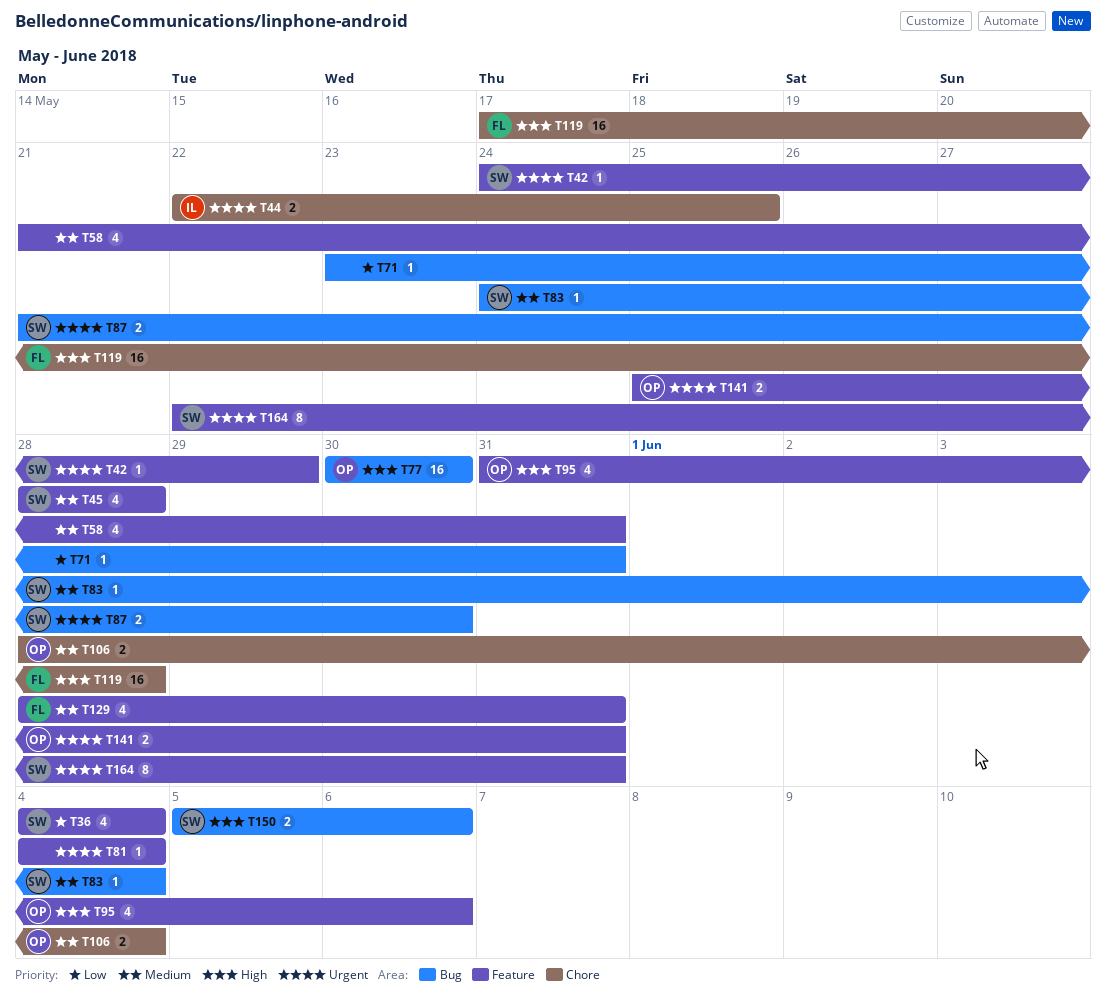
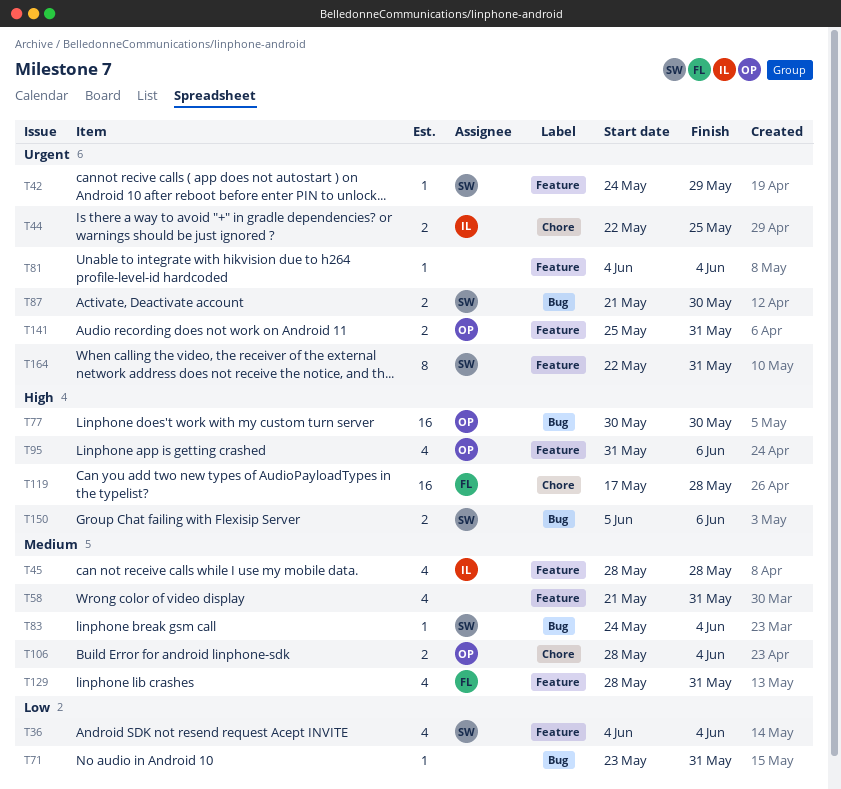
T45, owner: SW -> IL

